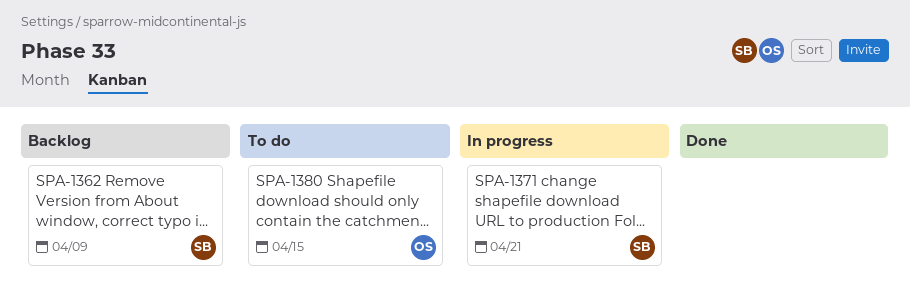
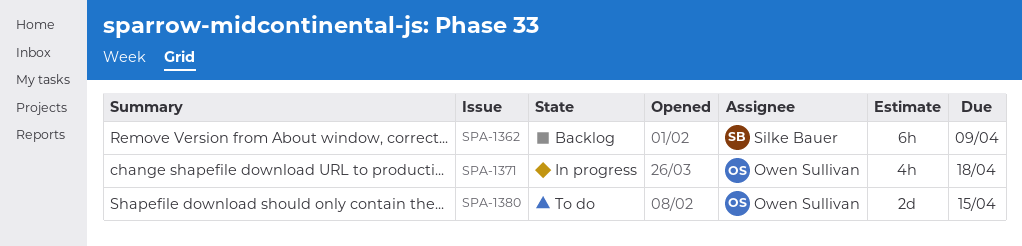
SPA-1371, owner: Silke Bauer -> Owen Sullivan
SPA-1371, due: Apr 21 -> Apr 18

